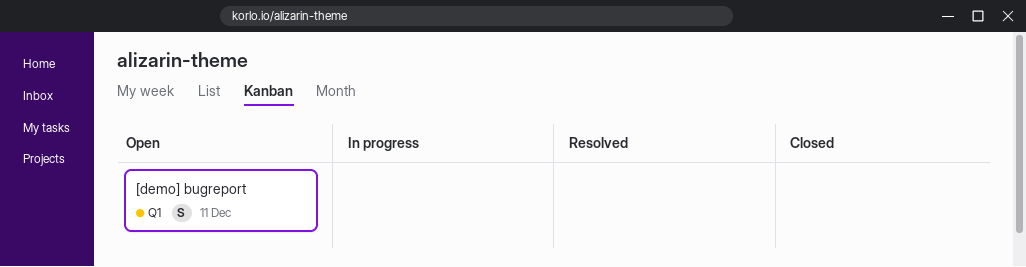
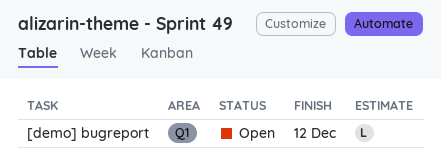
[demo] bugreport, estimate: S -> L
[demo] bugreport, due: Dec 11 -> Dec 12

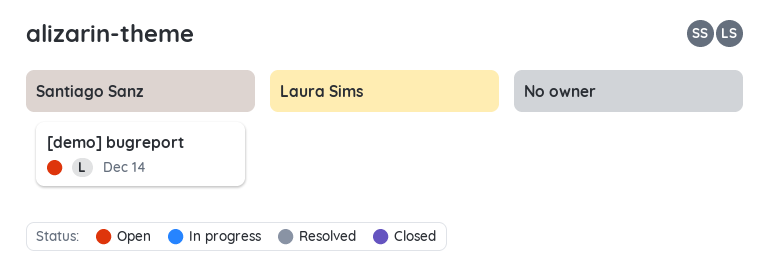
[demo] bugreport, due: Dec 12 -> Dec 14

